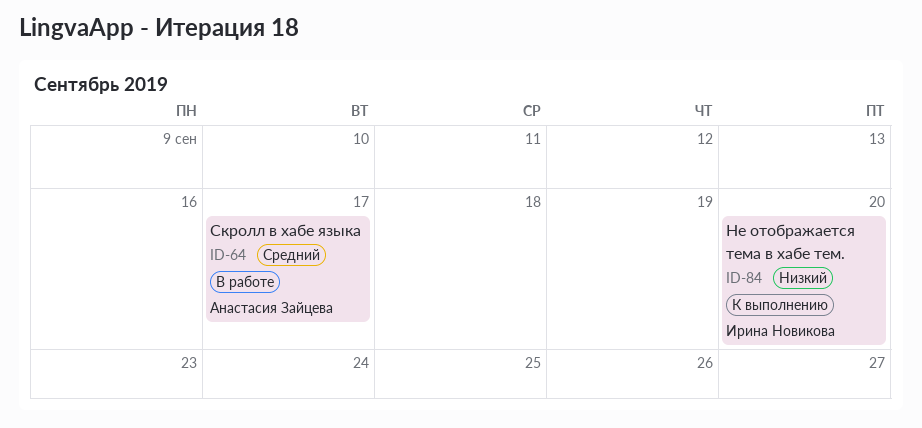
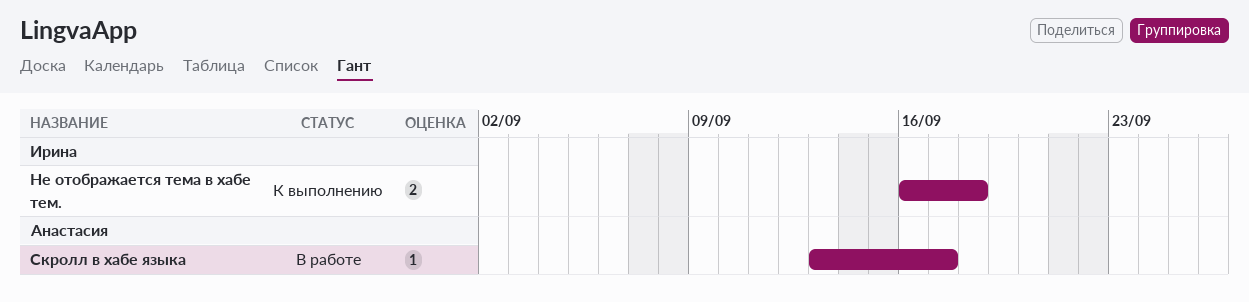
Не отображается тема в хабе тем., due: Sep 20 -> Sep 18

